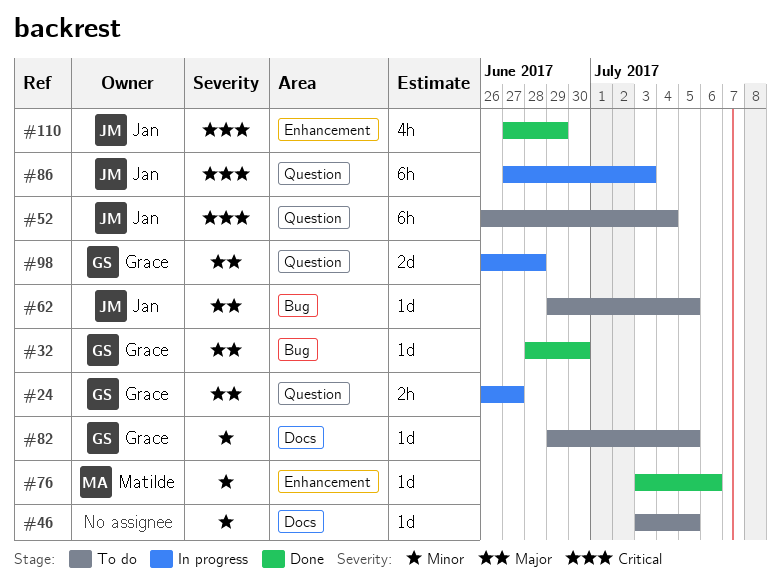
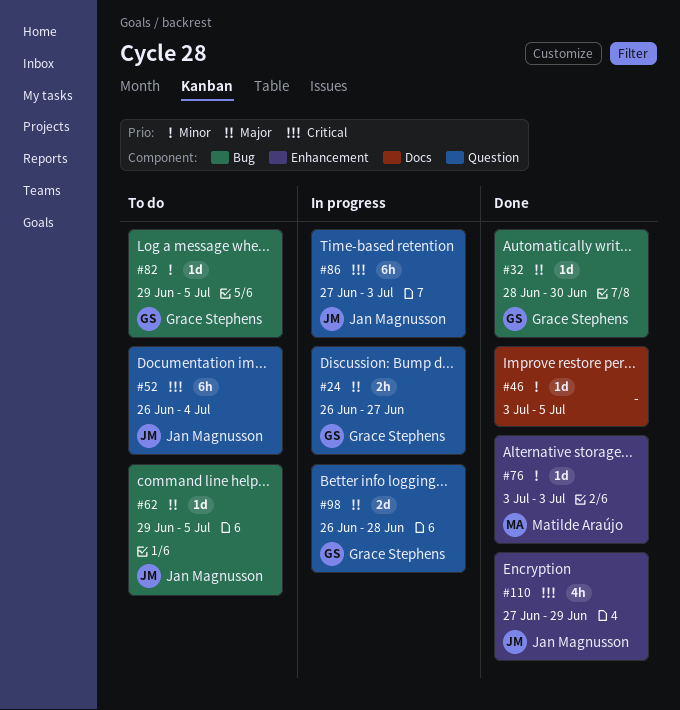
#46, status: To do -> Done
#76, due: Jul 6 -> Jul 3
#82, label: Docs -> Bug

